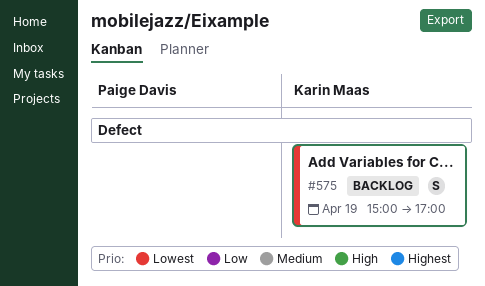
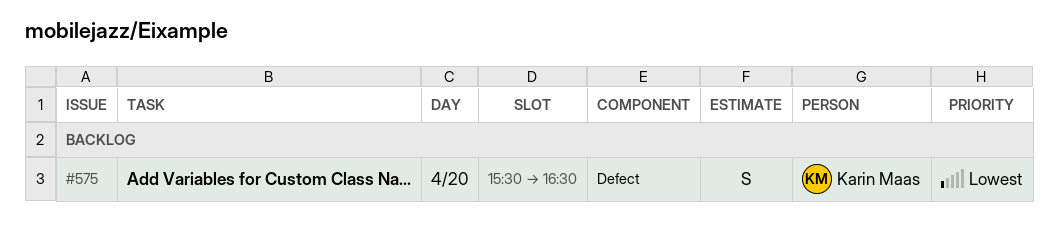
#575, day: Apr 19 -> Apr 20
#575, begins: 15:00 -> 15:30
#575, ends: 17:00 -> 16:30

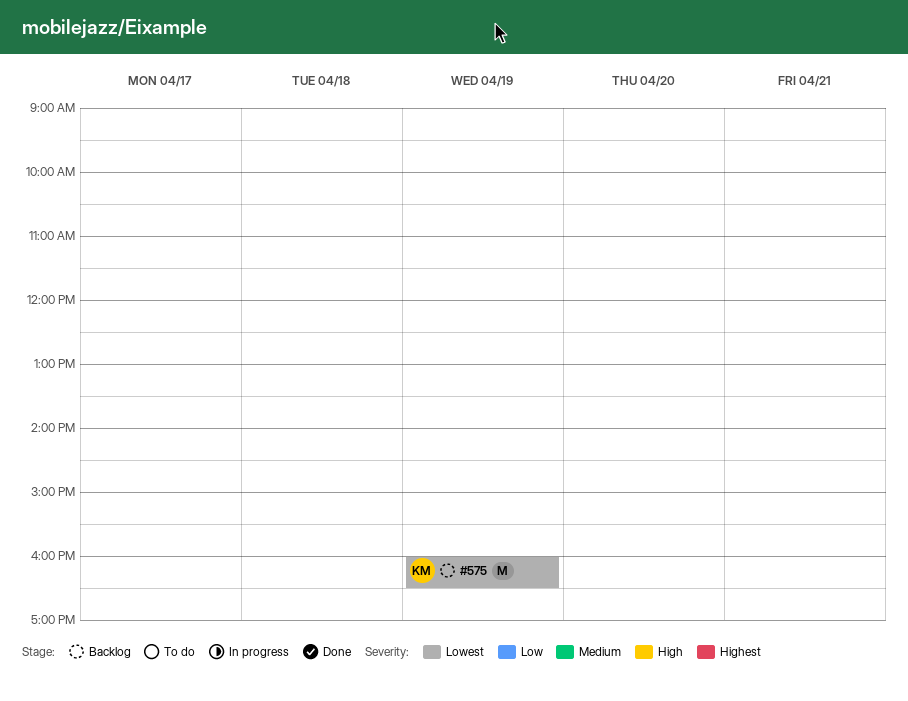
#575, estimate: S -> M
#575, day: Apr 20 -> Apr 19
#575, begins: 15:30 -> 16:00

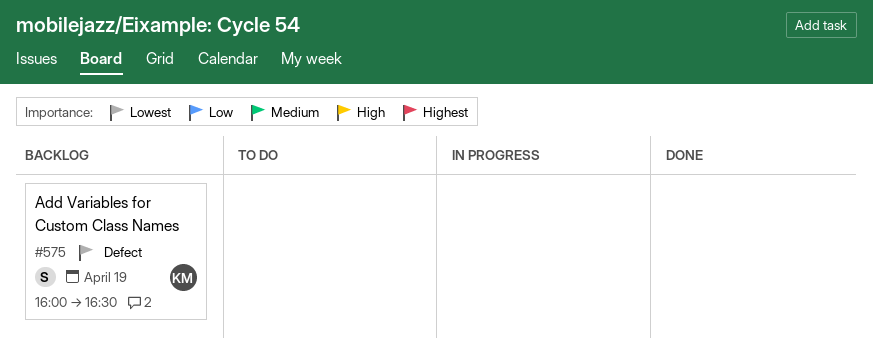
#575, estimate: M -> S

